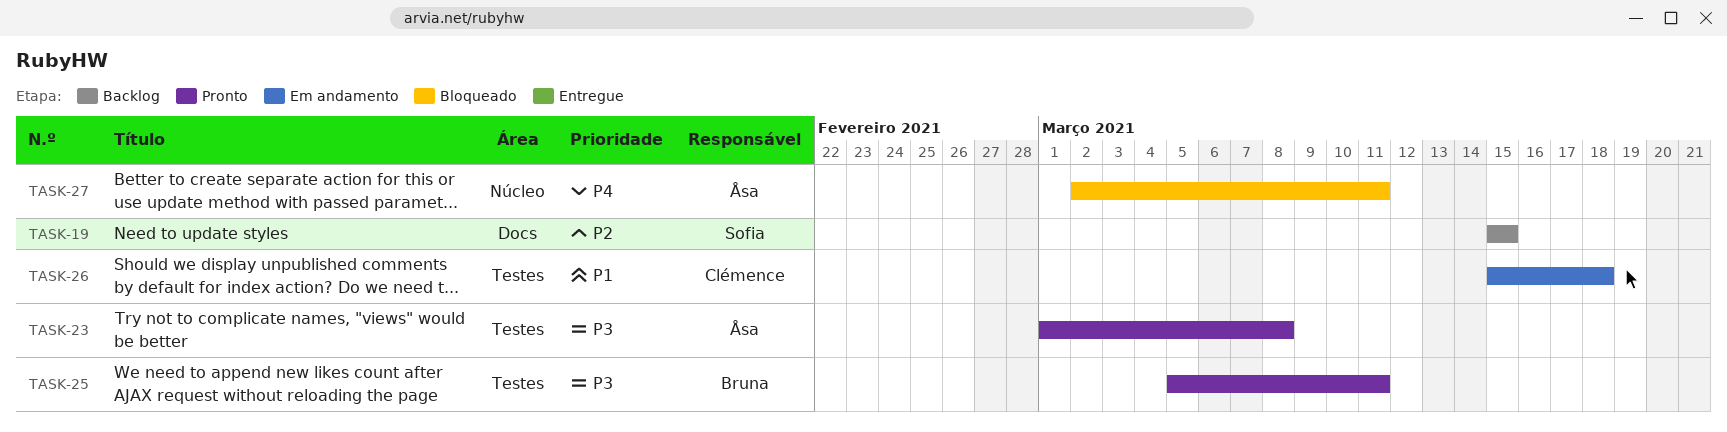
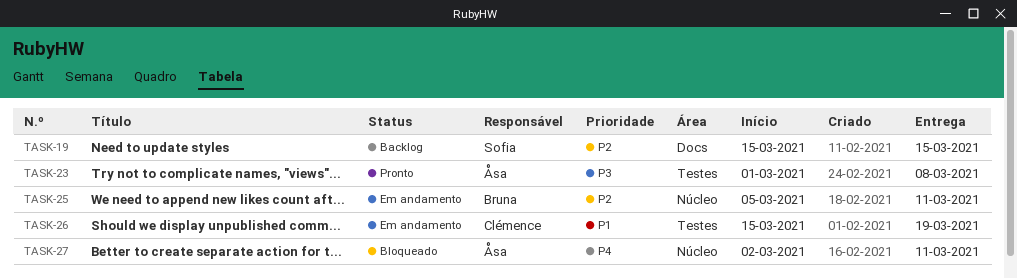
TASK-25, status: Pronto -> Em andamento
TASK-25, priority: P3 -> P2
TASK-25, label: Testes -> Núcleo
TASK-26, due: Mar 18 -> Mar 19

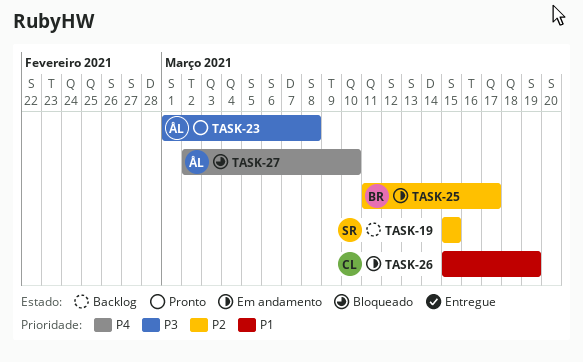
TASK-25, start: Mar 5 -> Mar 11
TASK-25, due: Mar 11 -> Mar 17
TASK-27, due: Mar 11 -> Mar 10

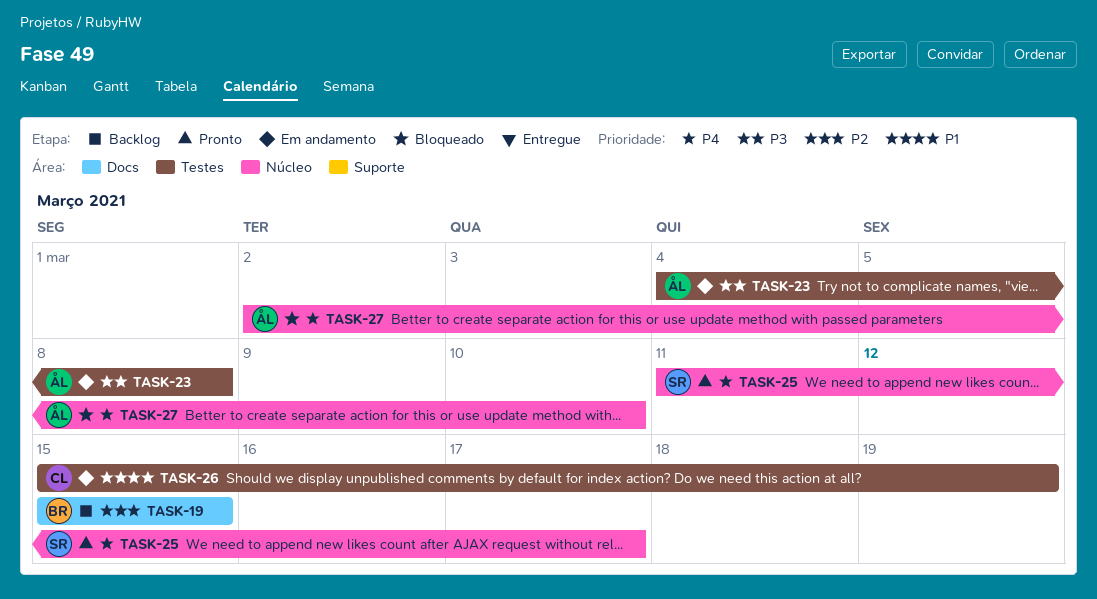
TASK-19, owner: SR -> BR
TASK-23, status: Pronto -> Em andamento
TASK-23, start: Mar 1 -> Mar 4
TASK-25, status: Em andamento -> Pronto
TASK-25, owner: BR -> SR
TASK-25, priority: P2 -> P4

